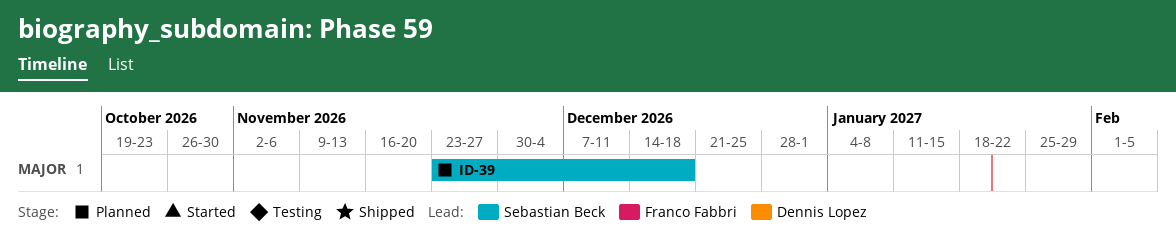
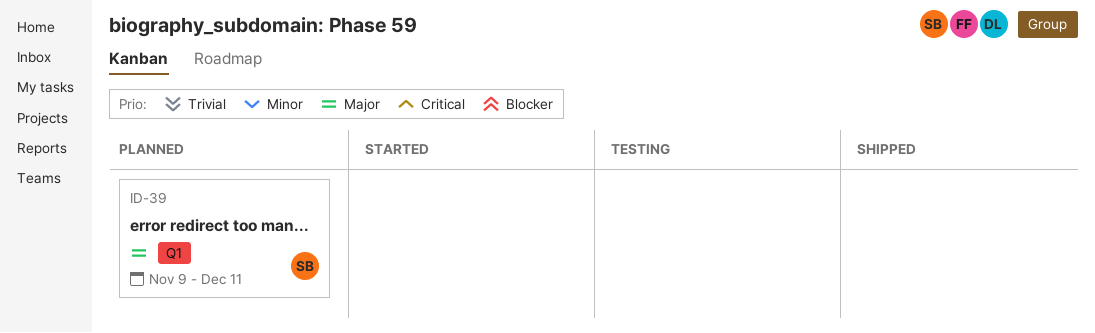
ID-39, start: Nov 23 -> Nov 9
ID-39, due: Dec 18 -> Dec 11

